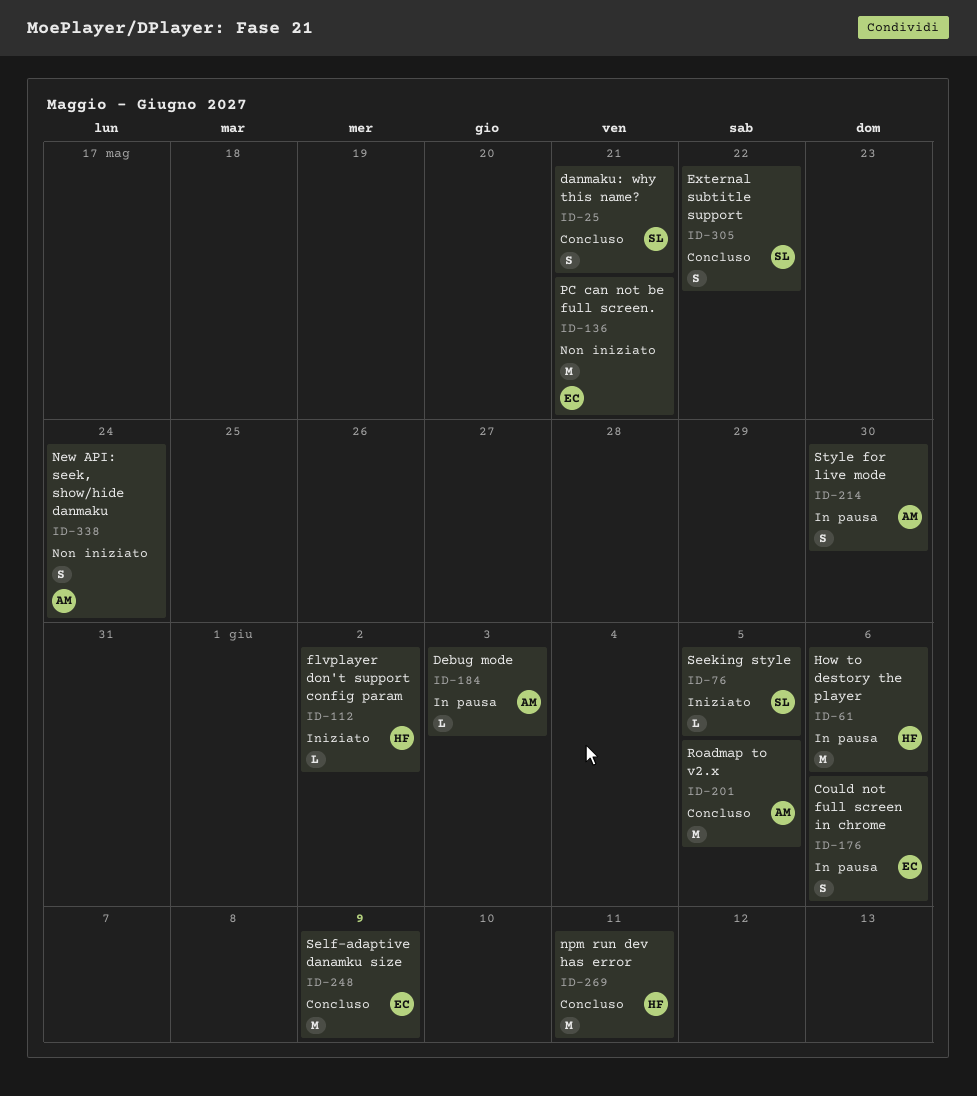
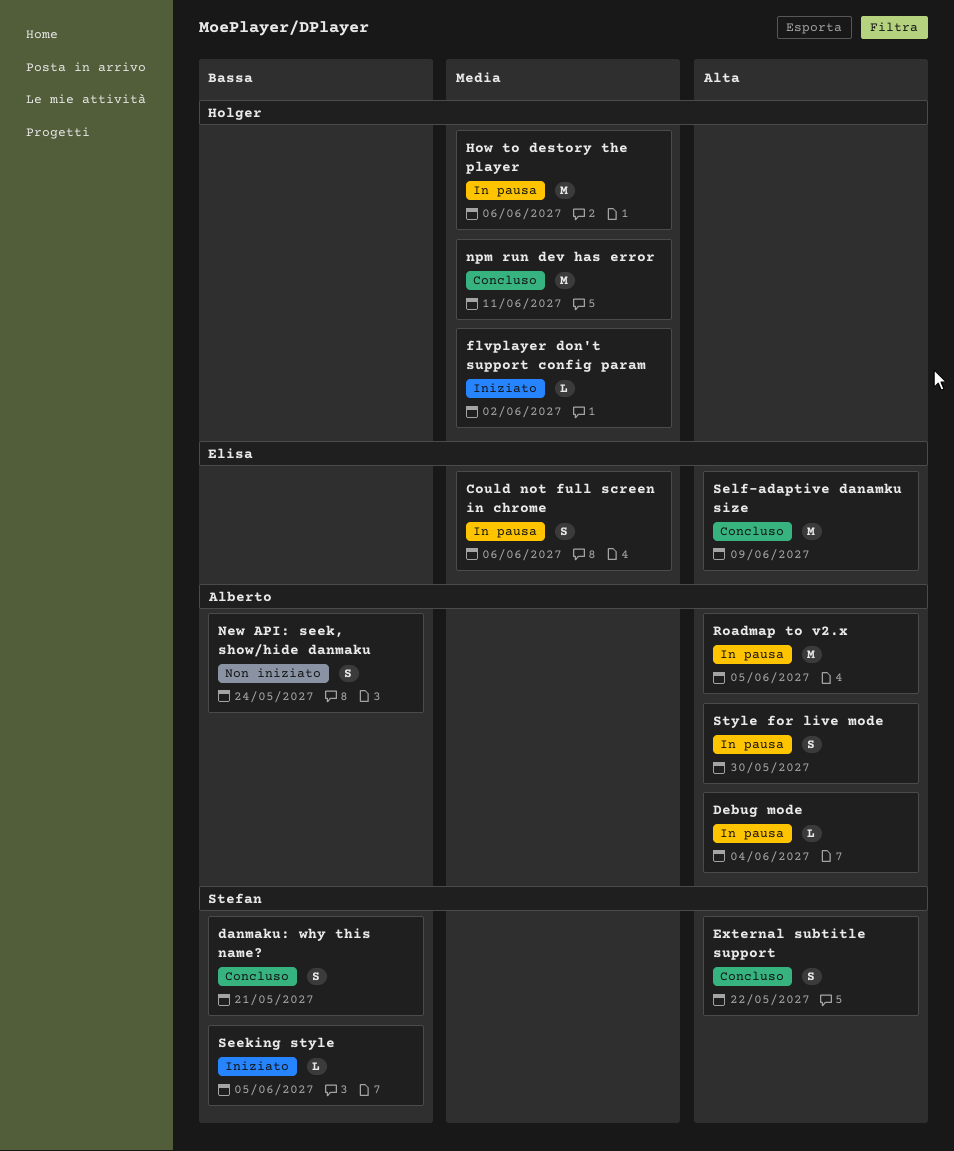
Debug mode, due: Jun 3 -> Jun 4
PC can not be full screen.: present -> none
Roadmap to v2.x, status: Concluso -> In pausa

